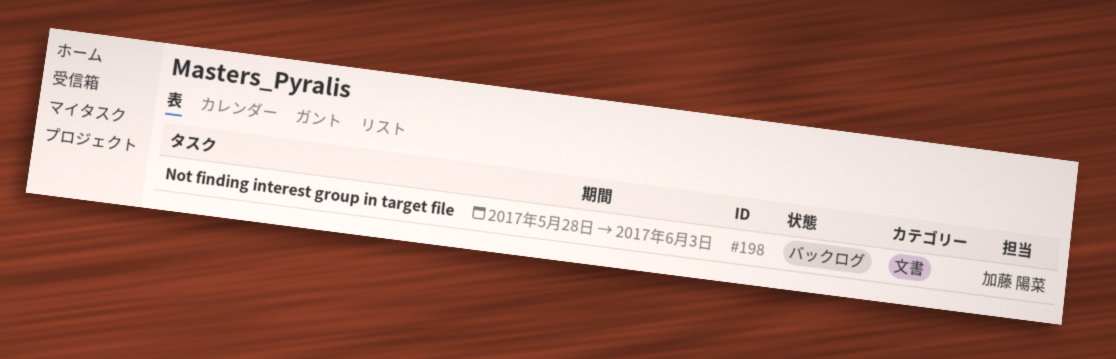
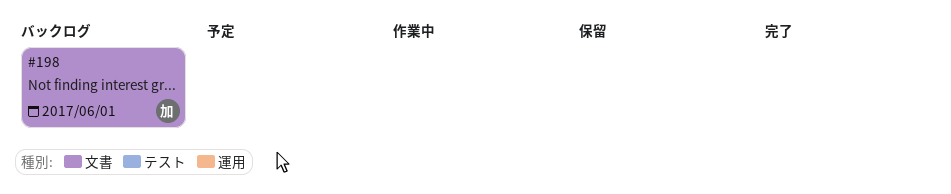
#198, due: Jun 3 -> Jun 1

